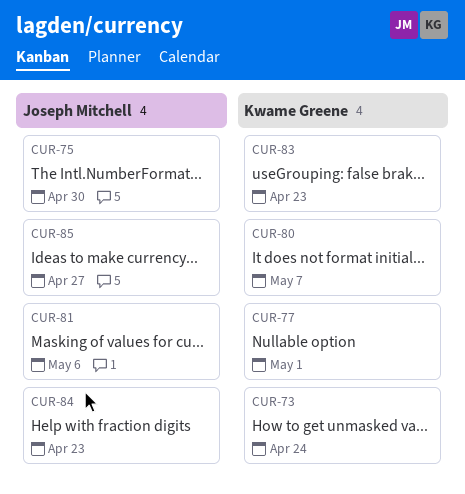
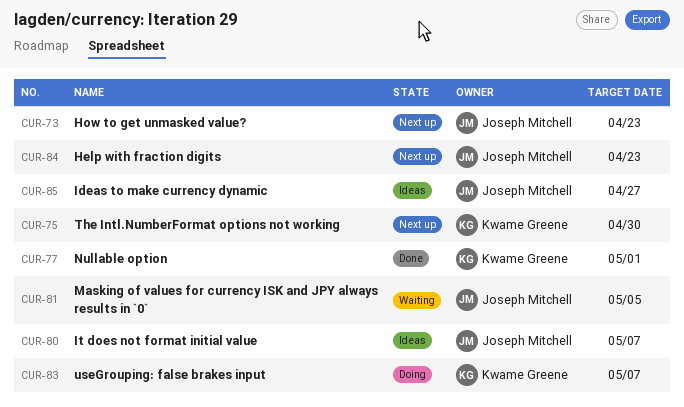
CUR-73, owner: Kwame Greene -> Joseph Mitchell
CUR-73, due: Apr 24 -> Apr 23
CUR-75, owner: Joseph Mitchell -> Kwame Greene
CUR-80, owner: Kwame Greene -> Joseph Mitchell
CUR-81, due: May 6 -> May 5
CUR-83, due: Apr 23 -> May 7

